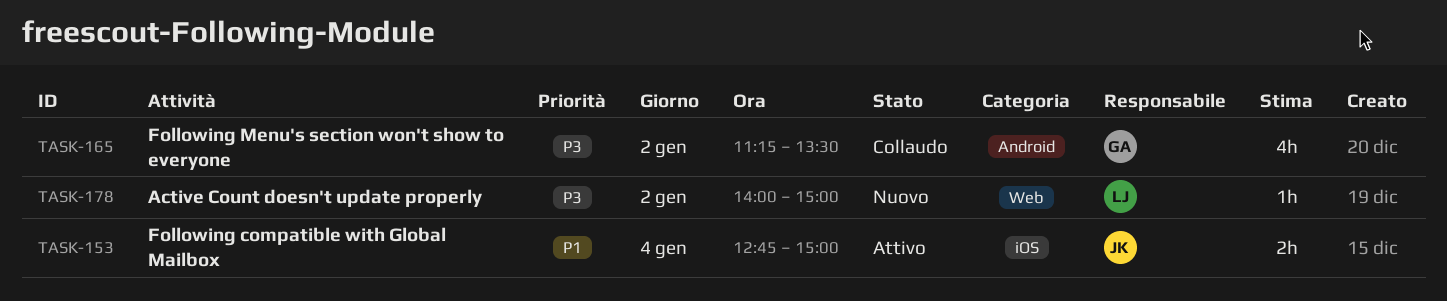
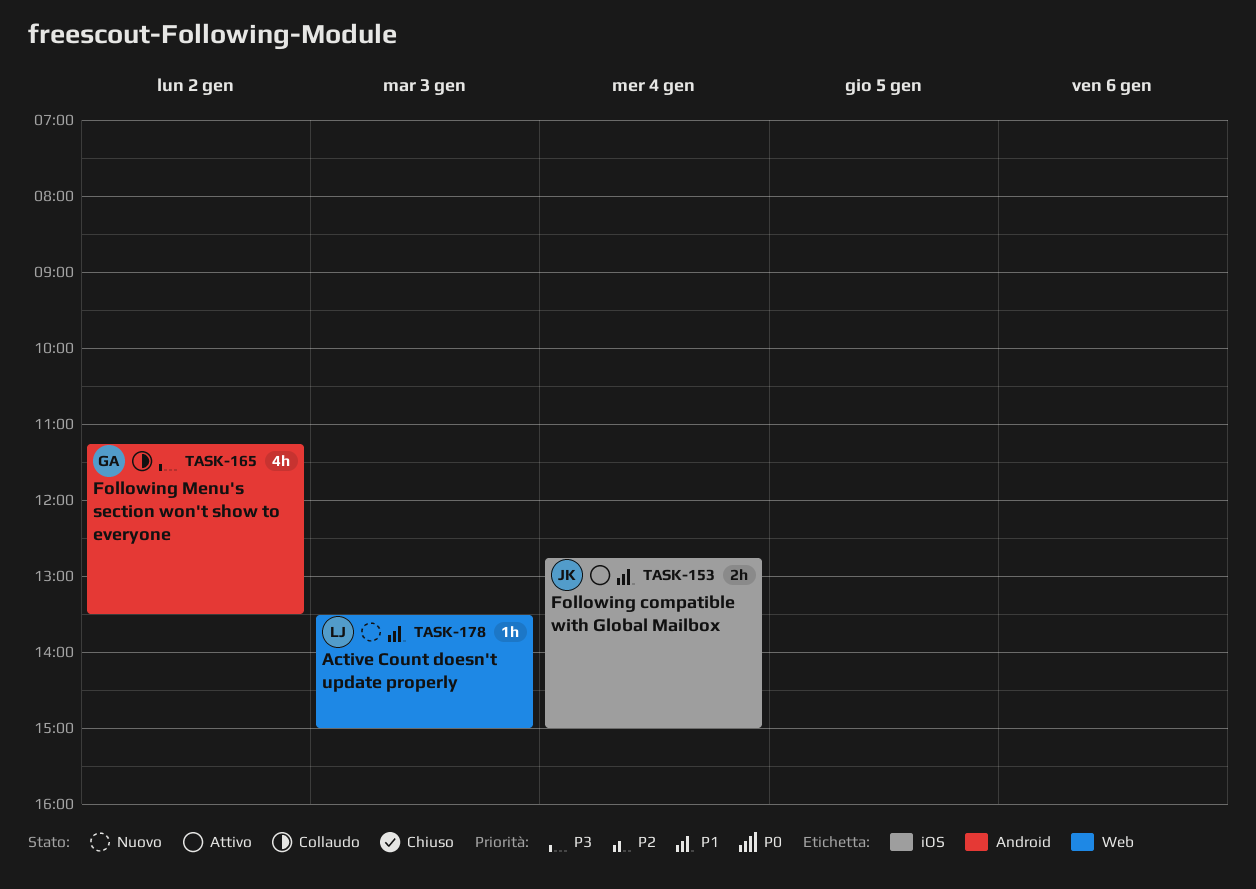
TASK-178, priority: P3 -> P1
TASK-178, day: Jan 2 -> Jan 3
TASK-178, begins: 14:00 -> 13:30

